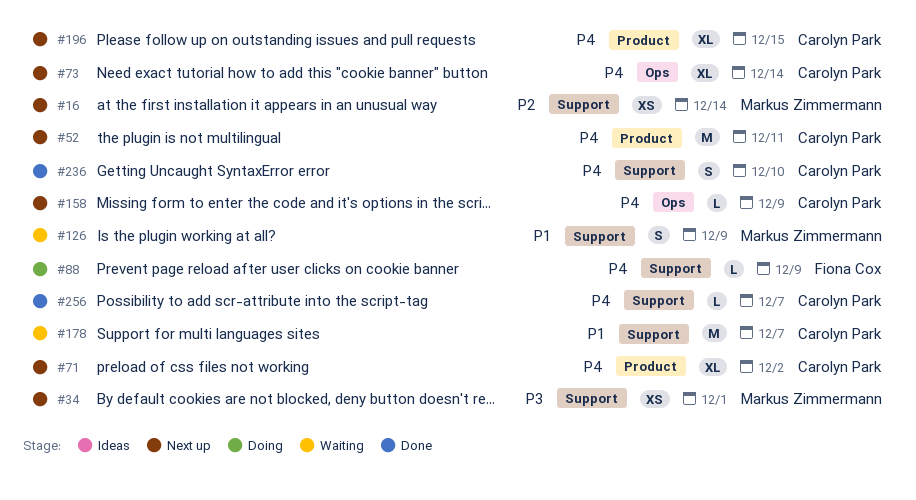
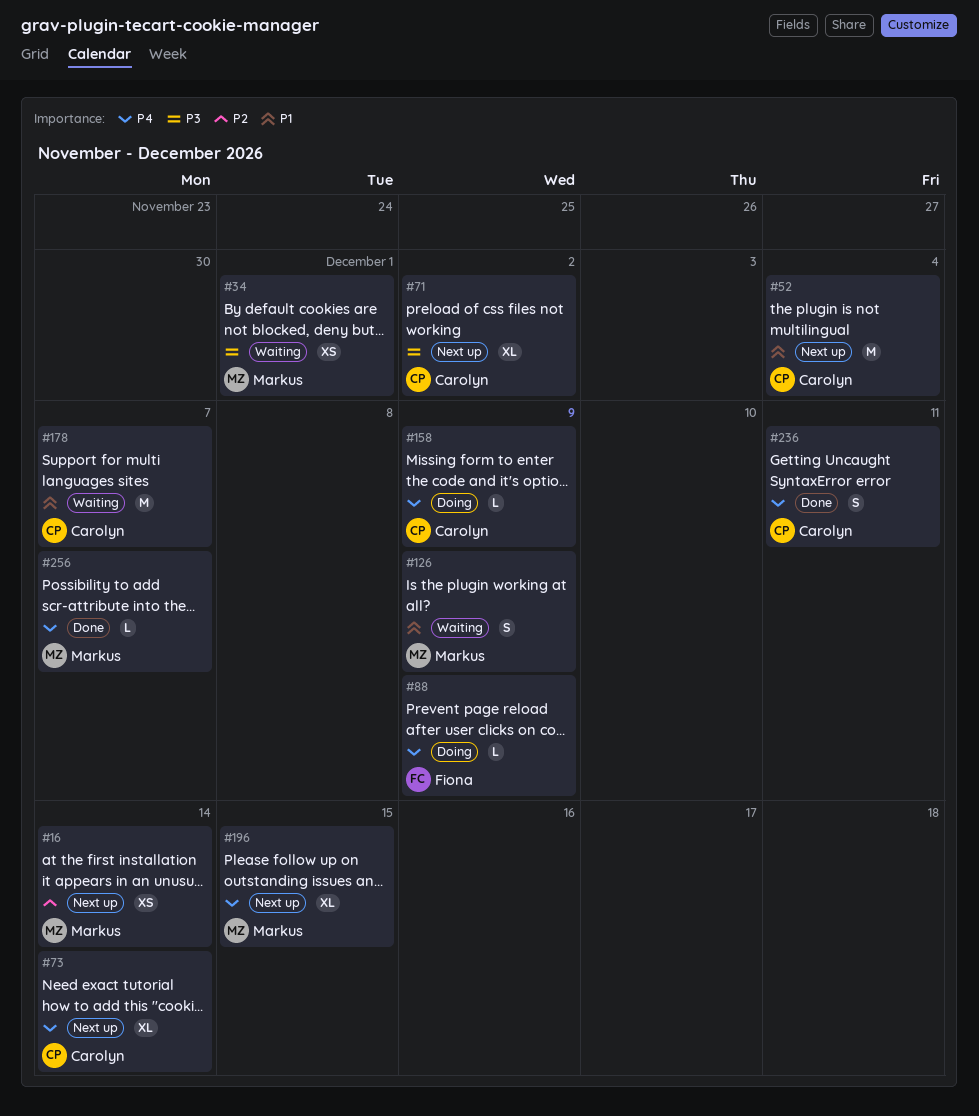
#34, status: Next up -> Waiting
#52, priority: P4 -> P1
#52, due: Dec 11 -> Dec 4
#71, priority: P4 -> P3
#158, status: Next up -> Doing
#196, owner: Carolyn Park -> Markus Zimmermann
#236, due: Dec 10 -> Dec 11
#256, owner: Carolyn Park -> Markus Zimmermann

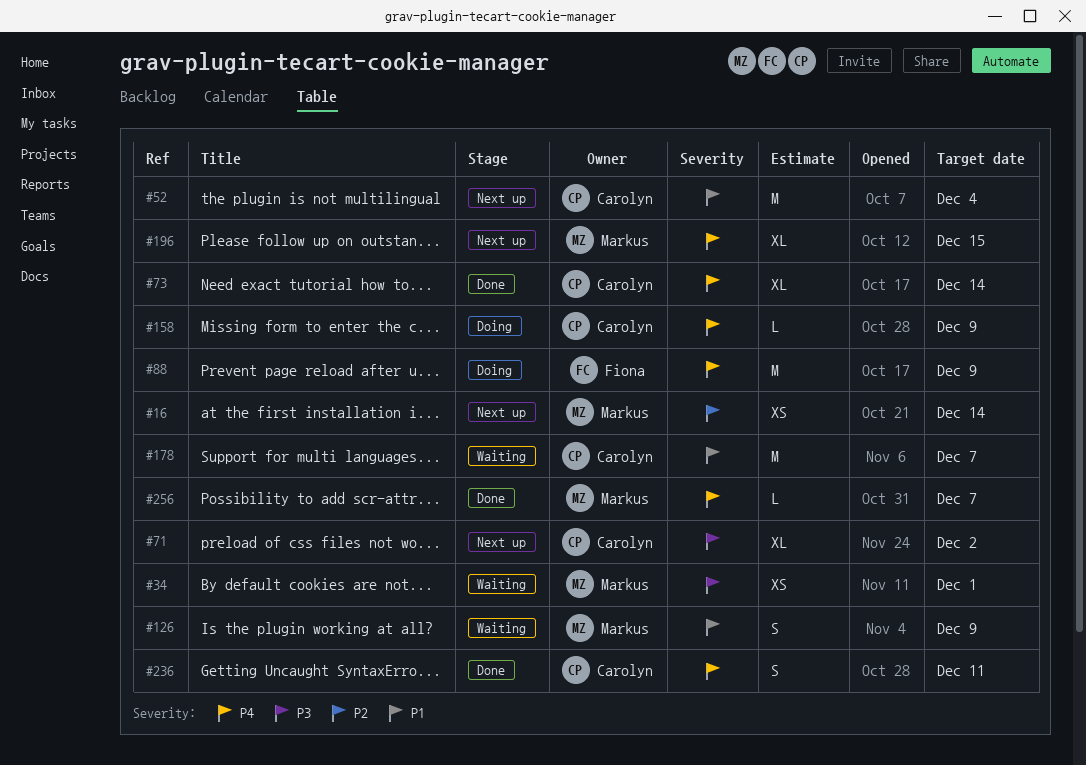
#73, status: Next up -> Done
#88, estimate: L -> M

